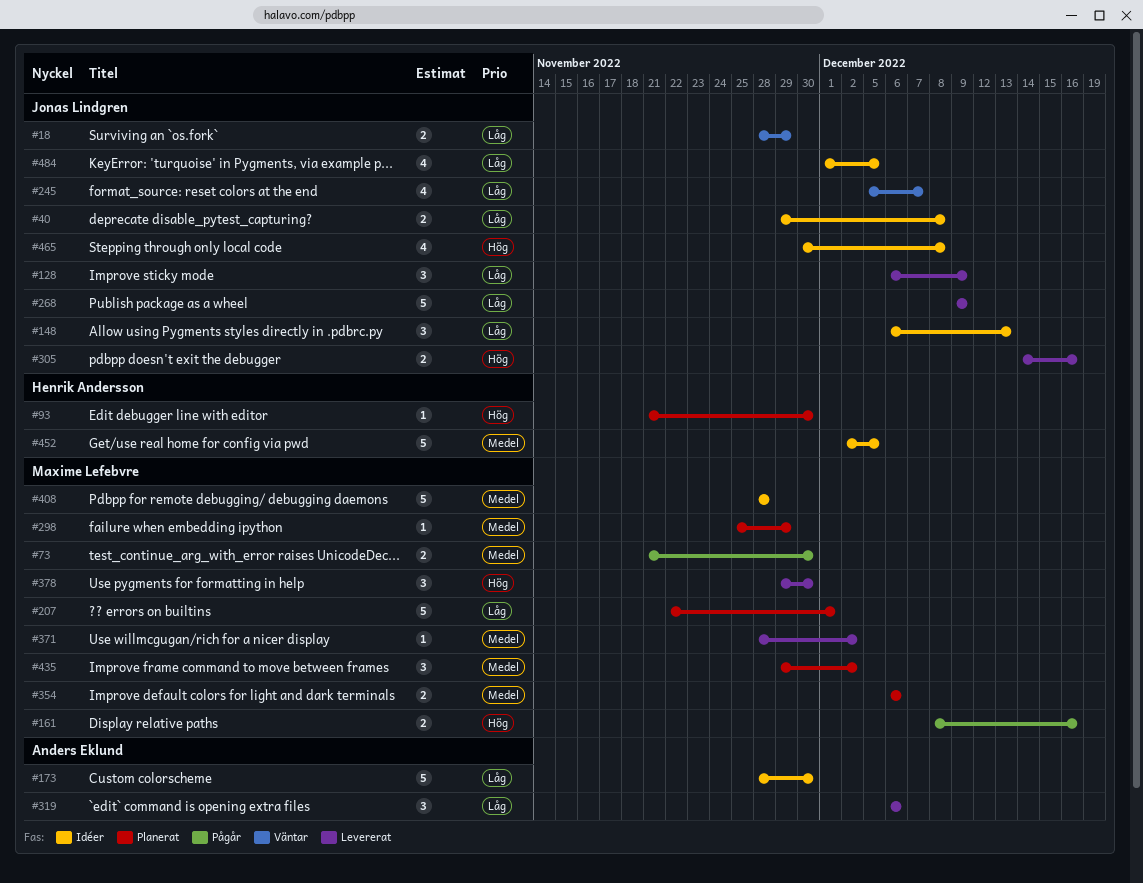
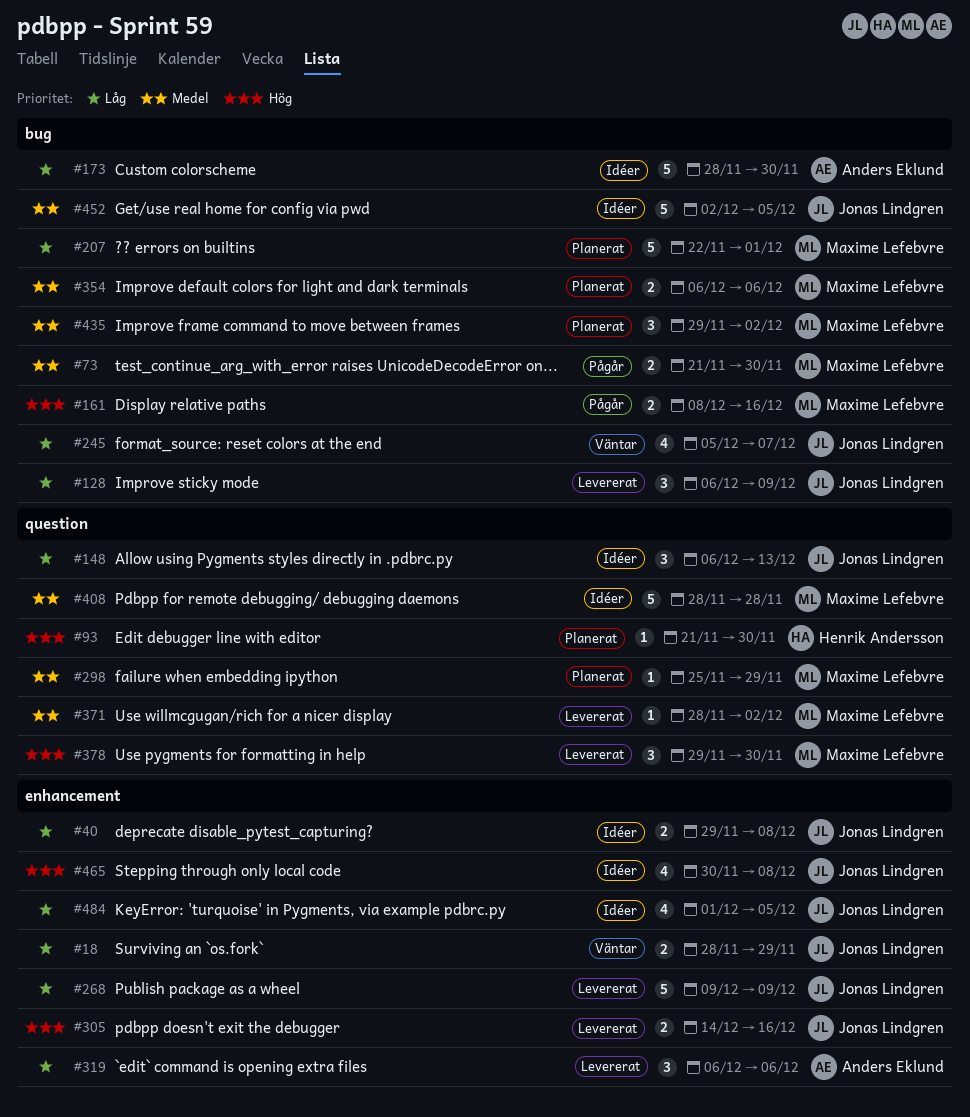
#452, owner: Henrik Andersson -> Jonas Lindgren

